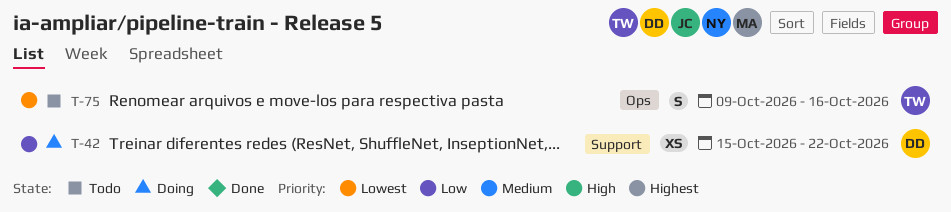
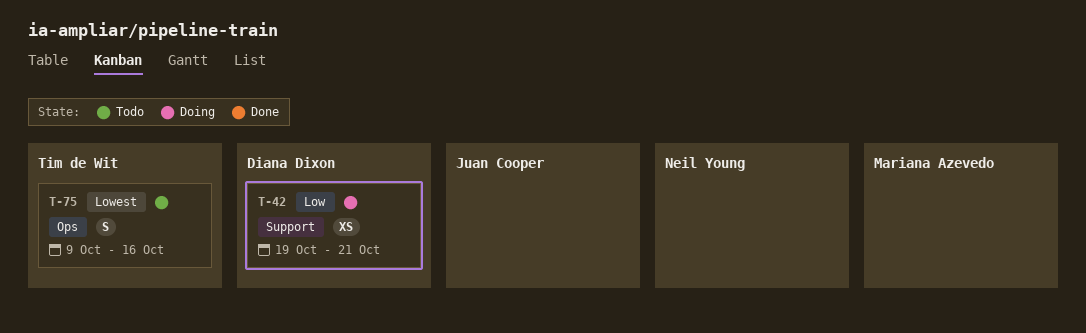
T-42, start: Oct 15 -> Oct 19
T-42, due: Oct 22 -> Oct 21

